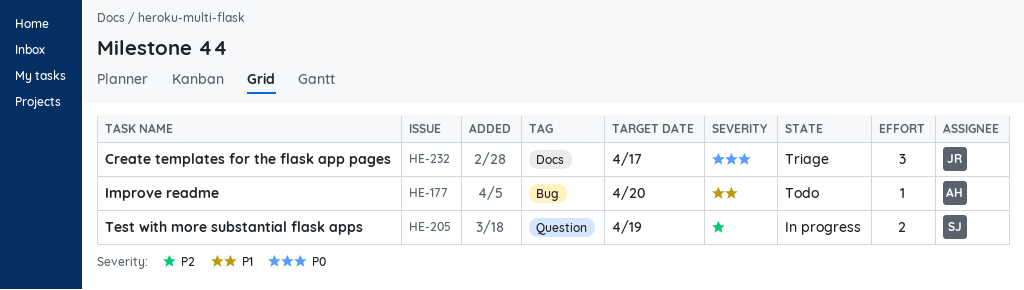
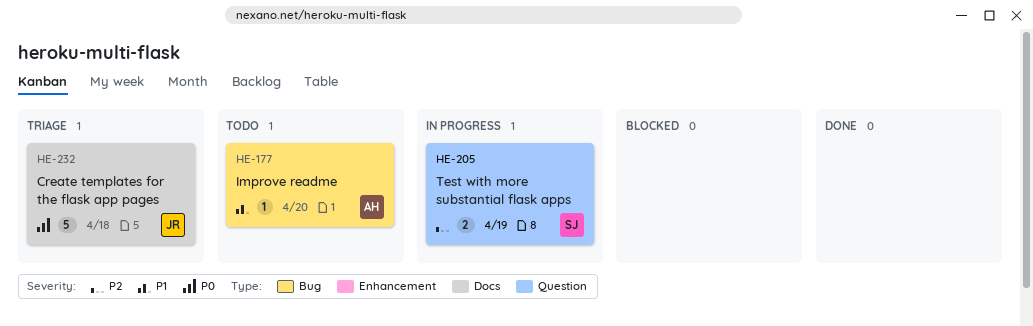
HE-232, estimate: 3 -> 5
HE-232, due: Apr 17 -> Apr 18

